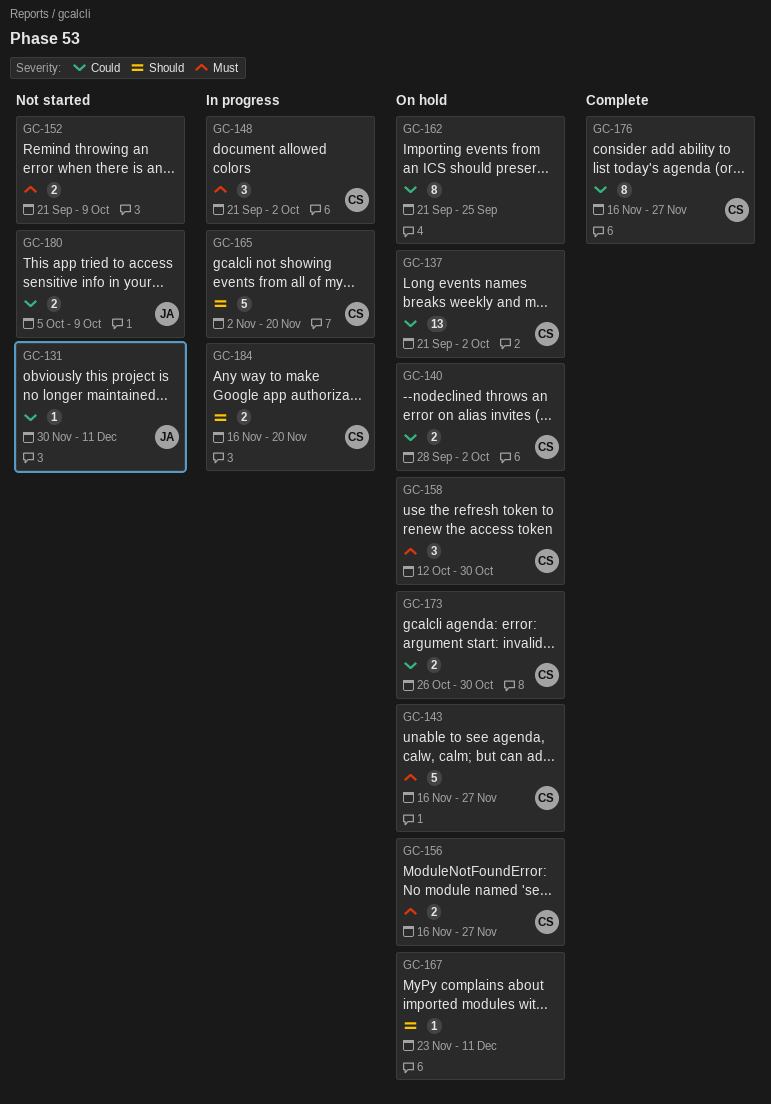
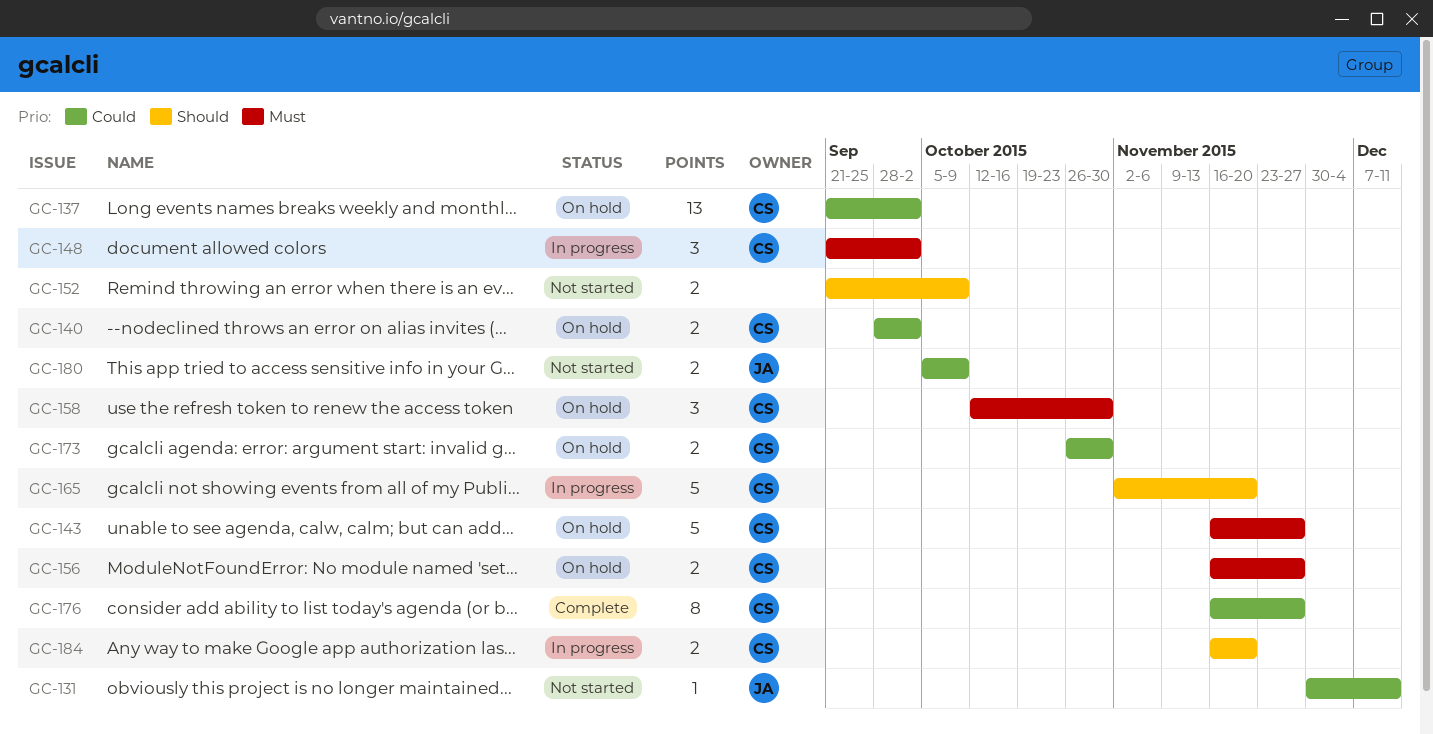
GC-152, priority: Must -> Should
GC-162: present -> none
GC-167: present -> none

